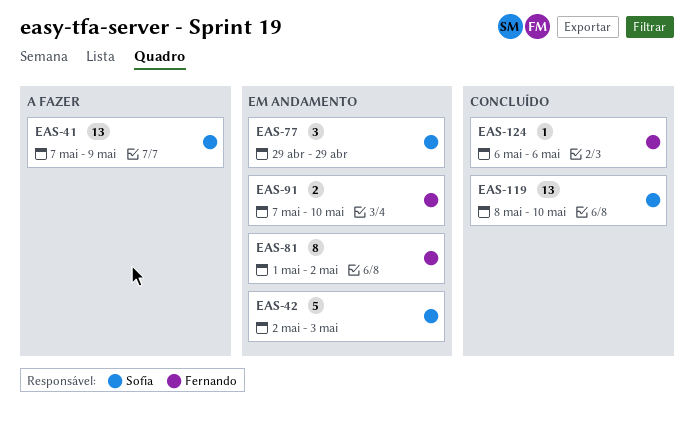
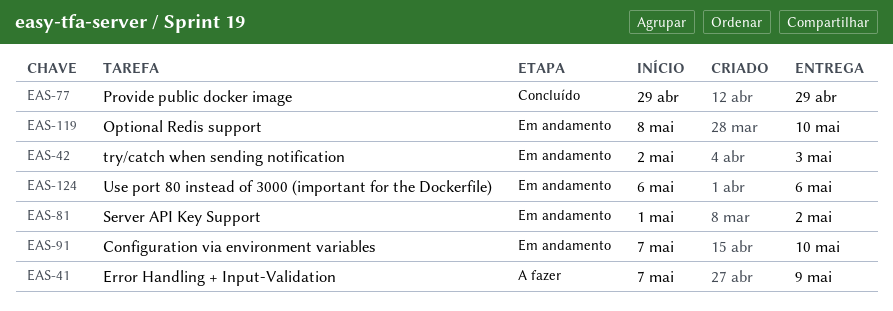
EAS-77, status: Em andamento -> Concluído
EAS-119, status: Concluído -> Em andamento
EAS-124, status: Concluído -> Em andamento

